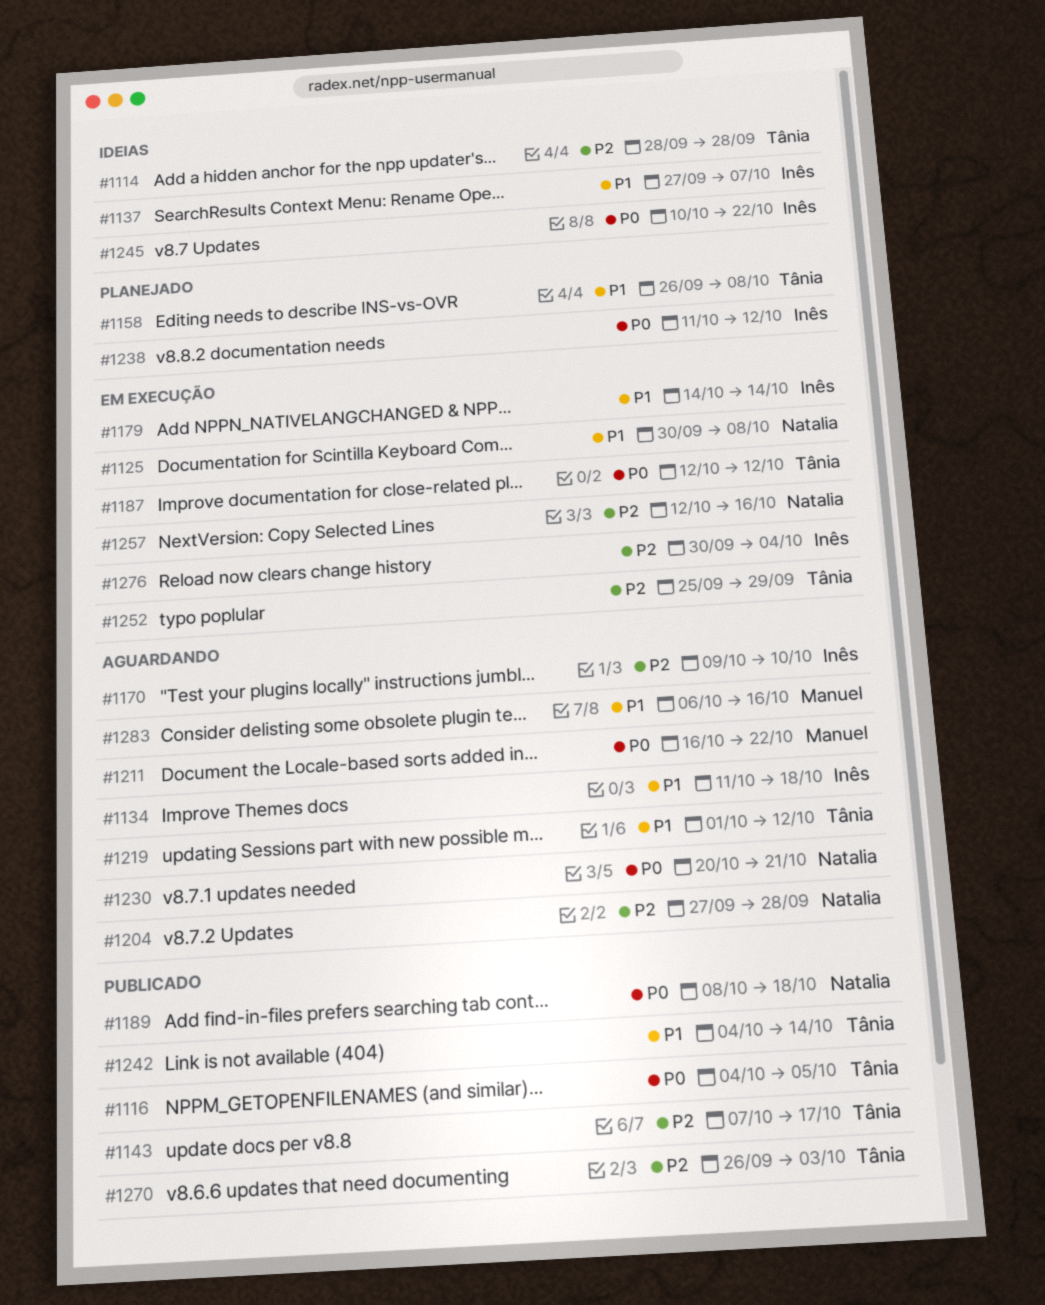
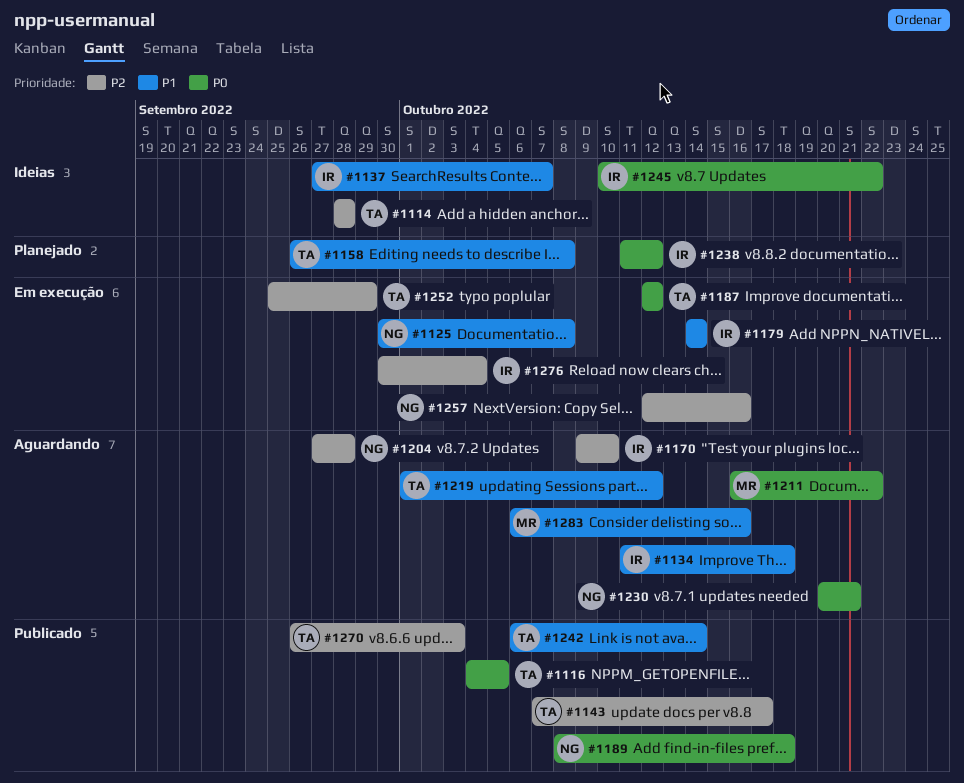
#1242, start: Oct 4 -> Oct 6

